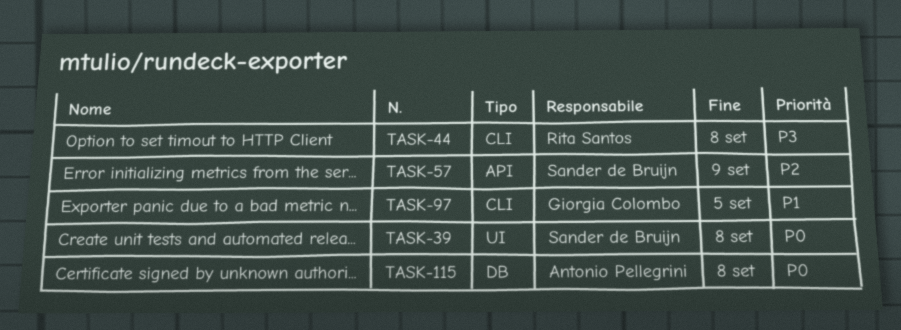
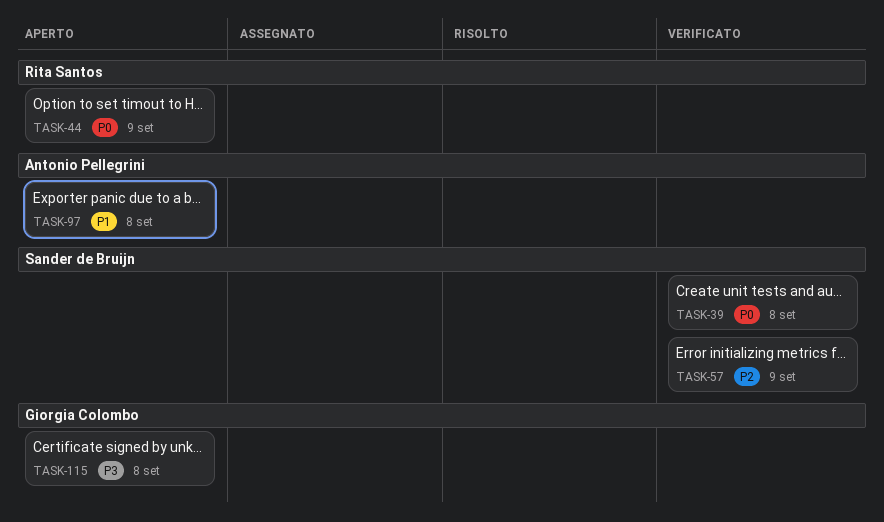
TASK-44, priority: P3 -> P0
TASK-44, due: Sep 8 -> Sep 9
TASK-97, owner: Giorgia Colombo -> Antonio Pellegrini
TASK-97, due: Sep 5 -> Sep 8
TASK-115, owner: Antonio Pellegrini -> Giorgia Colombo
TASK-115, priority: P0 -> P3

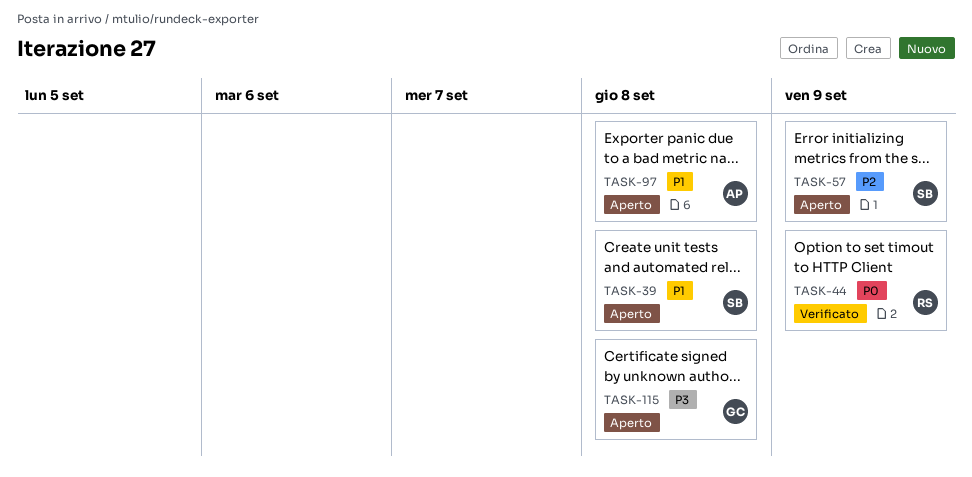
TASK-39, status: Verificato -> Aperto
TASK-39, priority: P0 -> P1
TASK-44, status: Aperto -> Verificato
TASK-57, status: Verificato -> Aperto

